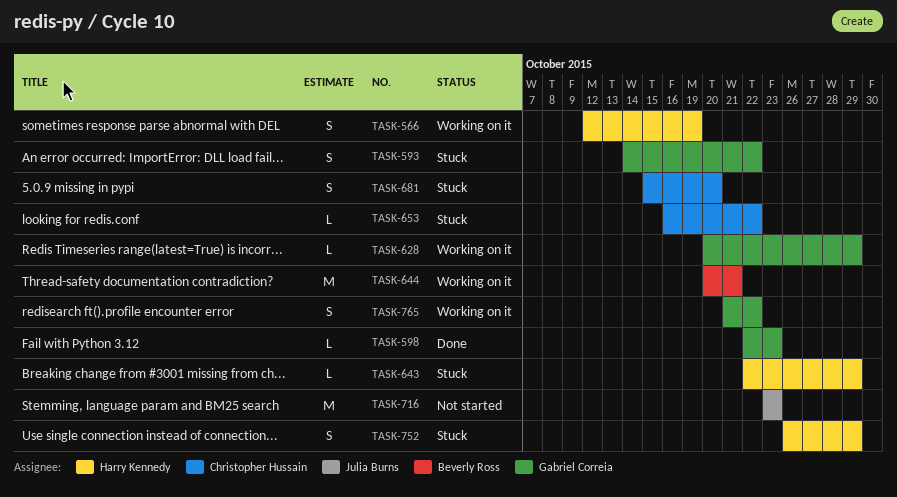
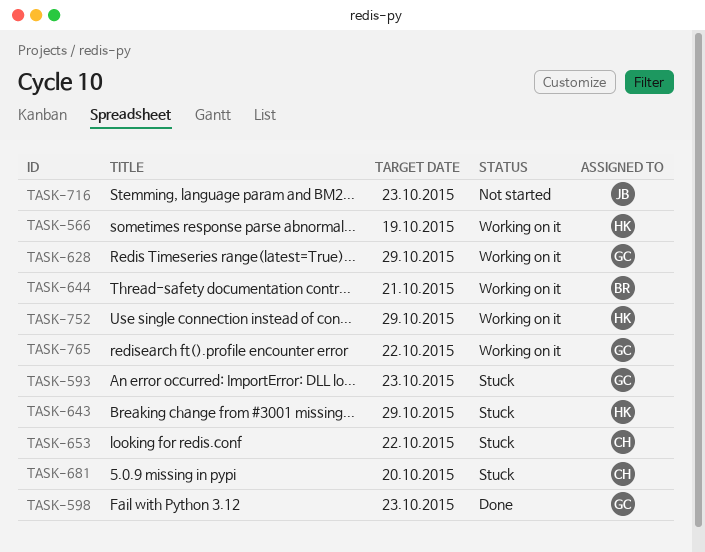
TASK-593, due: Oct 22 -> Oct 23
TASK-752, status: Stuck -> Working on it

